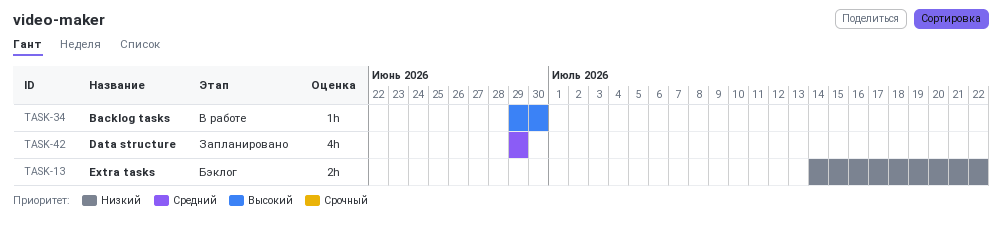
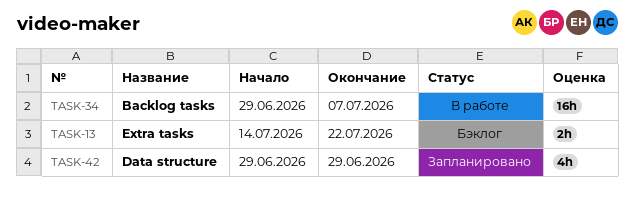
TASK-34, estimate: 1h -> 16h
TASK-34, due: Jun 30 -> Jul 7

